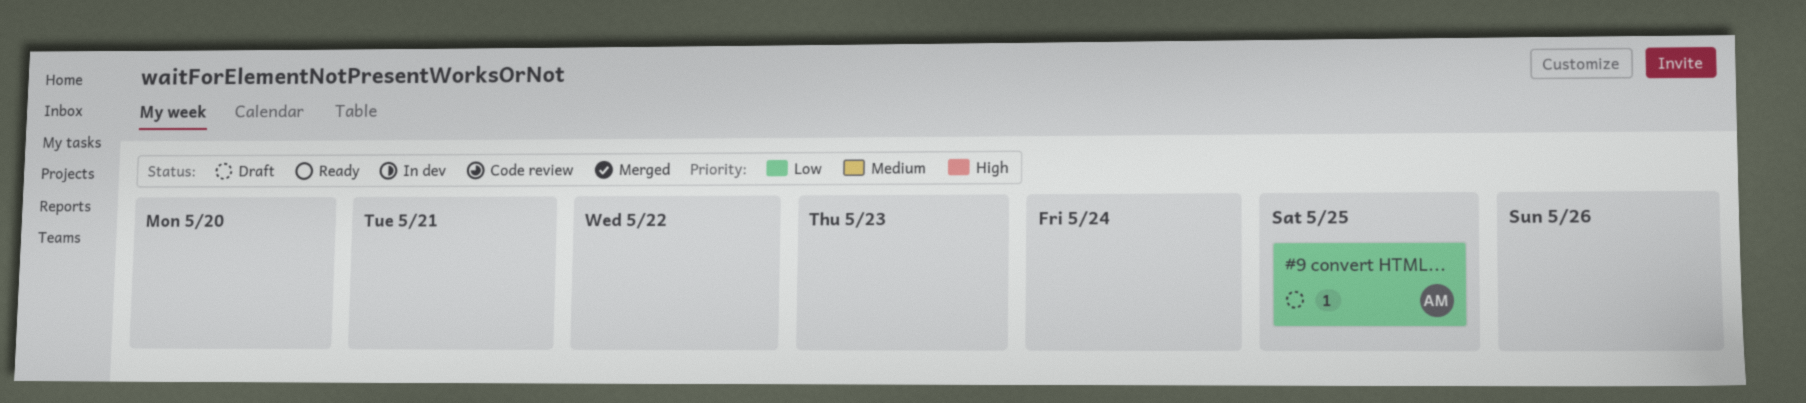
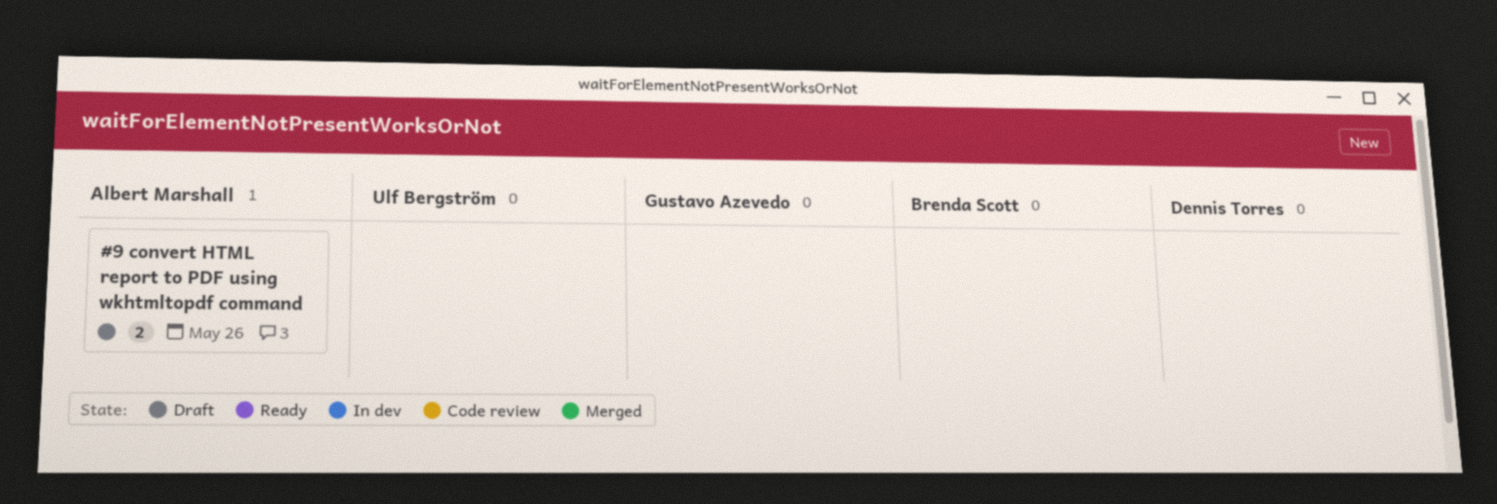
#9, estimate: 1 -> 2
#9, due: May 25 -> May 26

